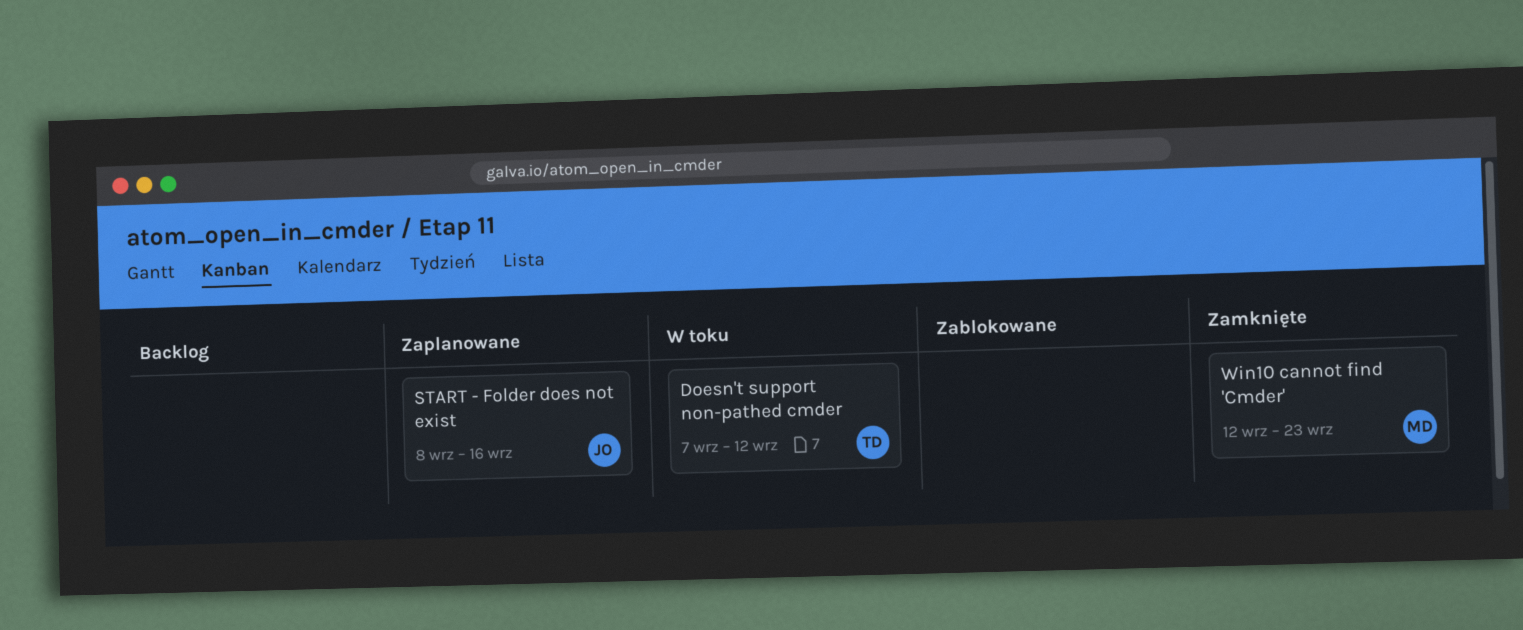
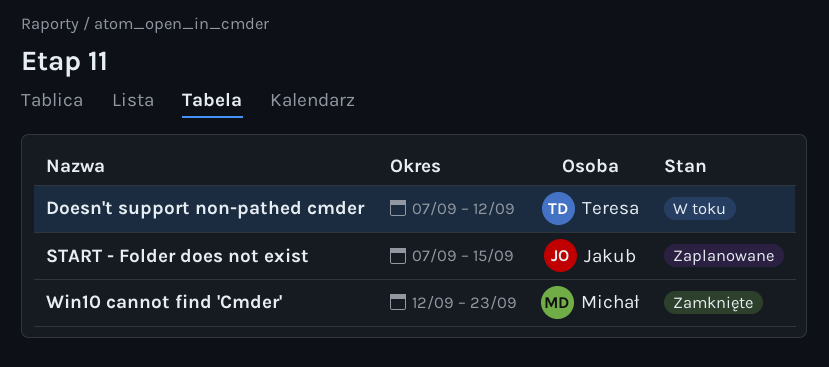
START - Folder does not exist, start: Sep 8 -> Sep 7
START - Folder does not exist, due: Sep 16 -> Sep 15

